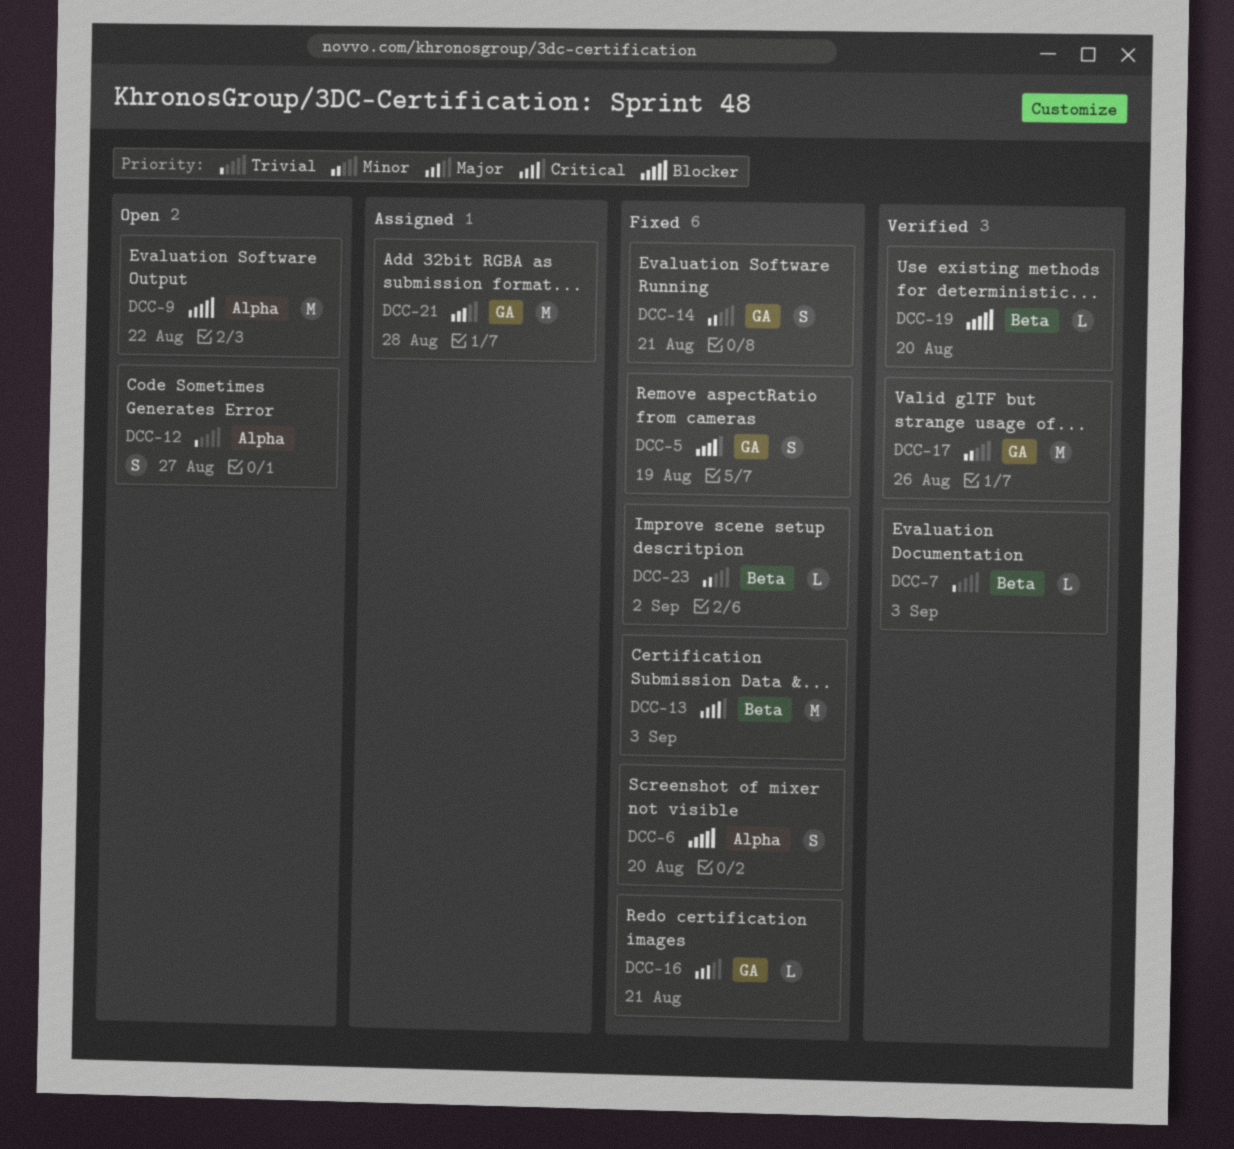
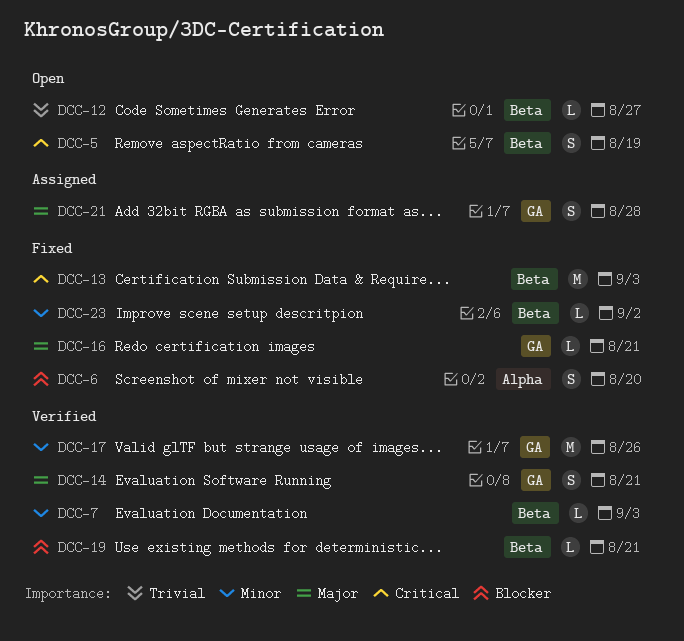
DCC-5, status: Fixed -> Open
DCC-5, label: GA -> Beta
DCC-7, priority: Trivial -> Minor
DCC-9: present -> none
DCC-12, label: Alpha -> Beta
DCC-12, estimate: S -> L
DCC-14, status: Fixed -> Verified
DCC-14, priority: Minor -> Major
DCC-19, due: Aug 20 -> Aug 21
DCC-21, estimate: M -> S

